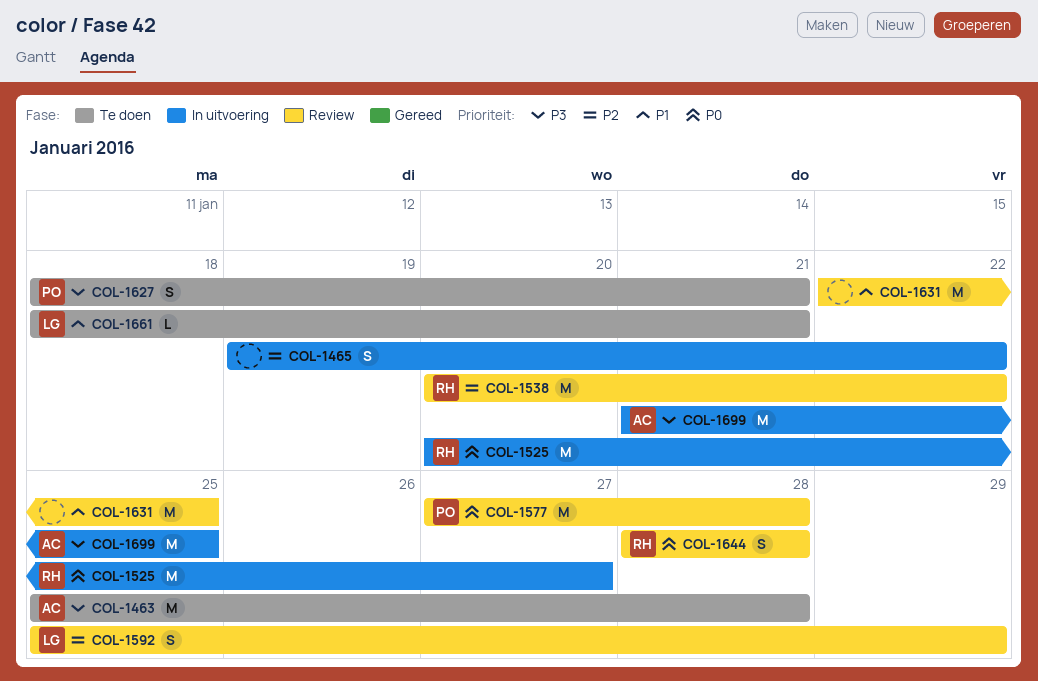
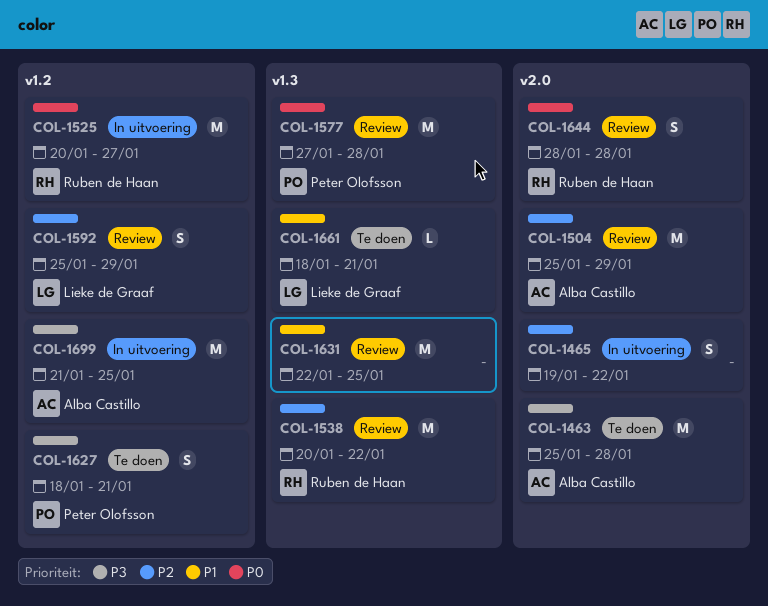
COL-1504: none -> present

